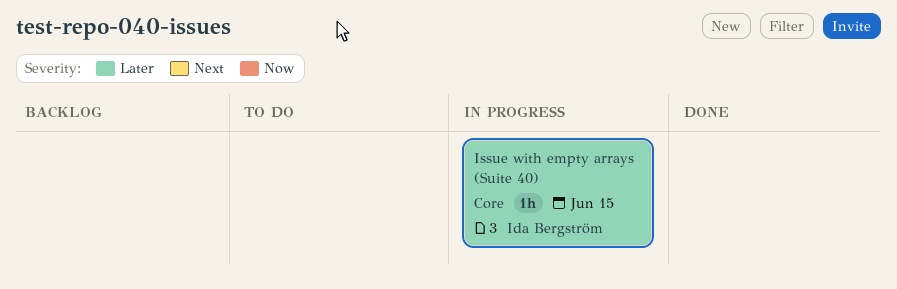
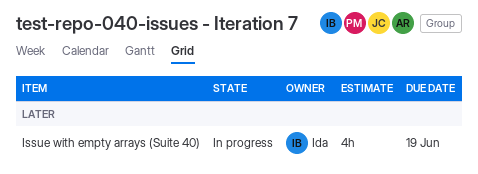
Issue with empty arrays (Suite 40), estimate: 1h -> 4h
Issue with empty arrays (Suite 40), due: Jun 15 -> Jun 19

